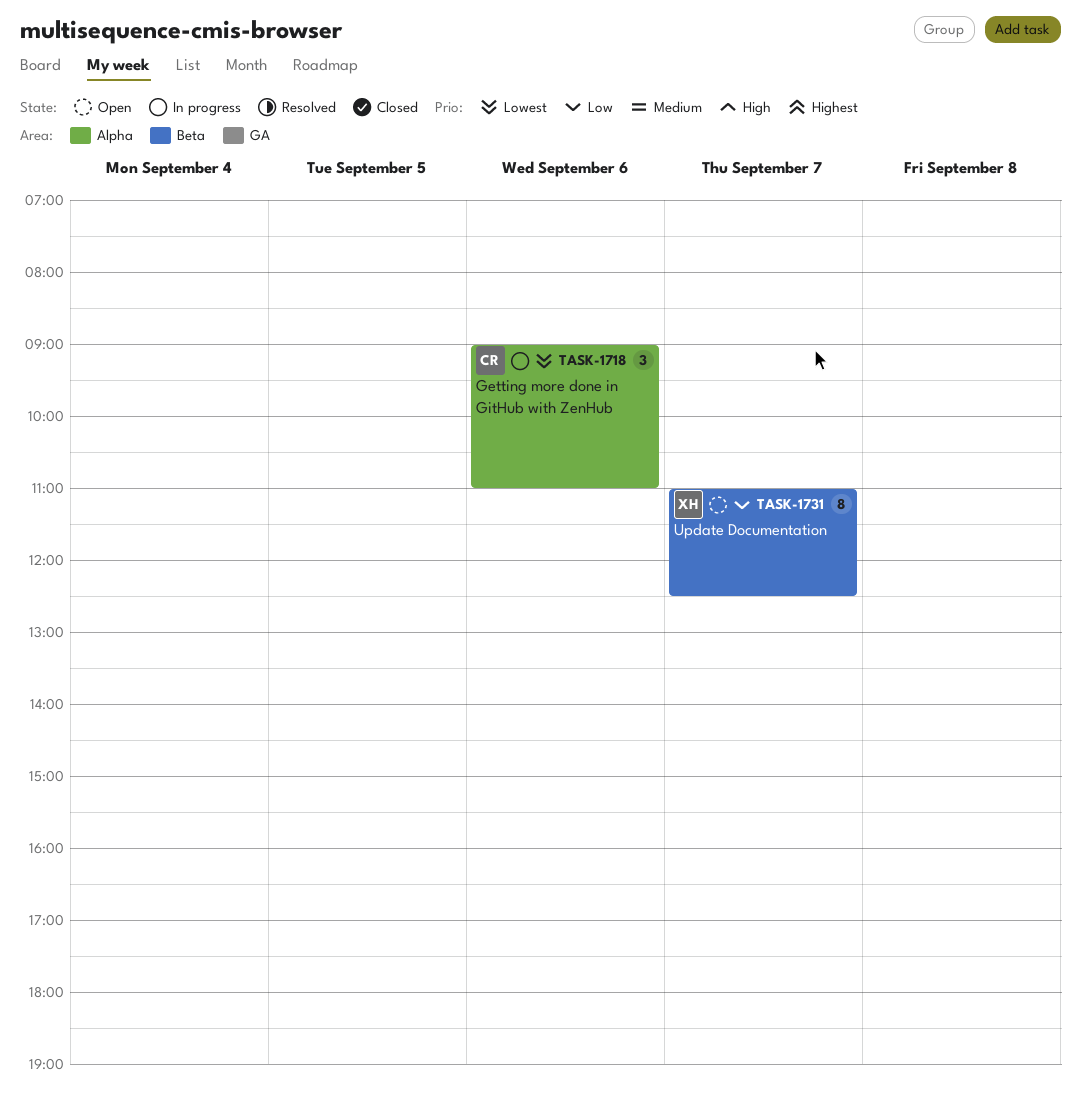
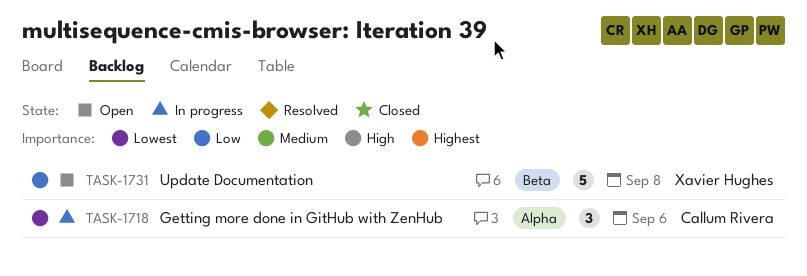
TASK-1731, estimate: 8 -> 5
TASK-1731, day: Sep 7 -> Sep 8

